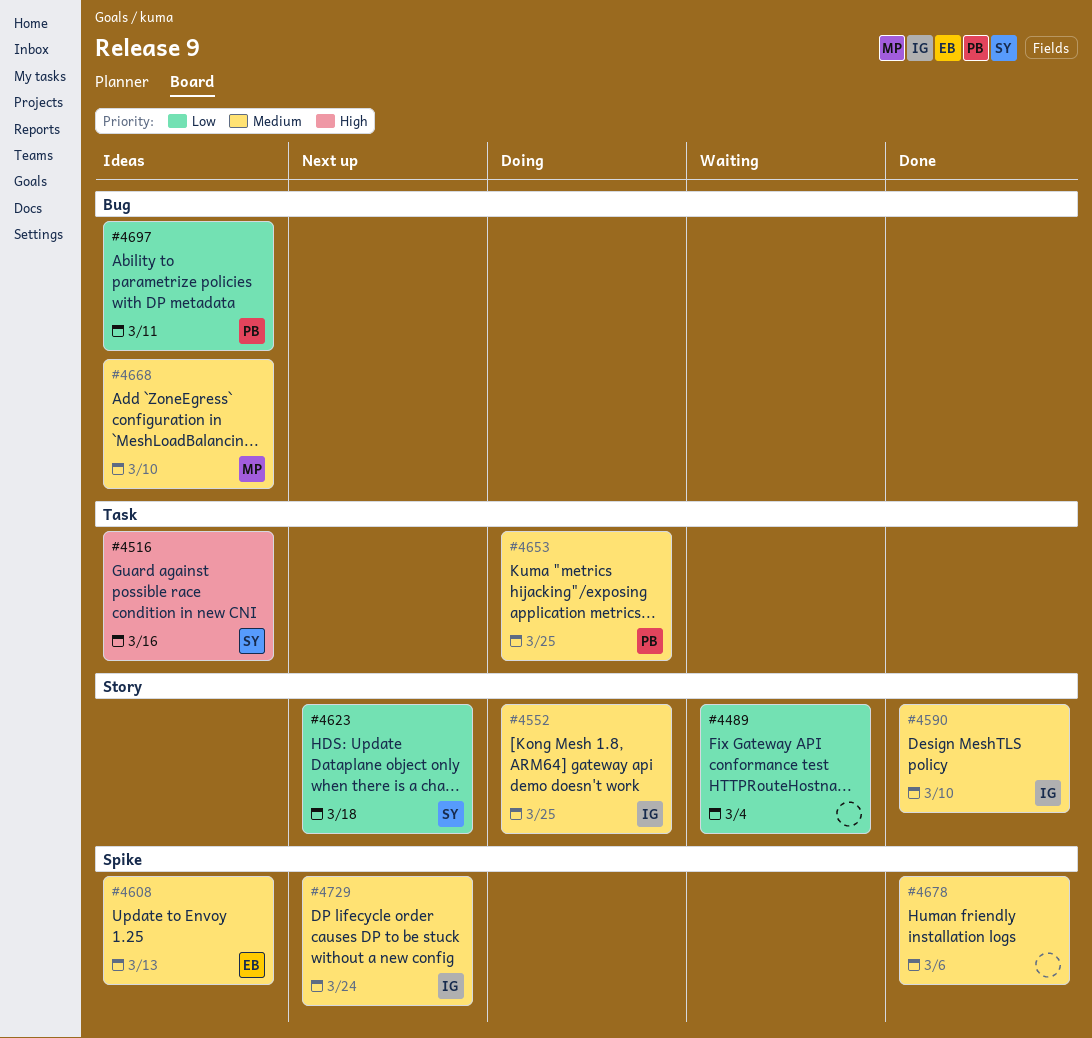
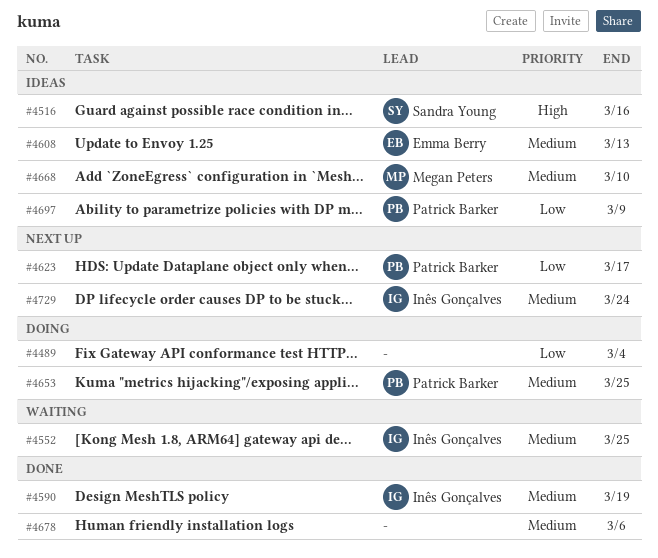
#4489, status: Waiting -> Doing
#4552, status: Doing -> Waiting
#4590, due: Mar 10 -> Mar 19
#4623, owner: Sandra Young -> Patrick Barker
#4623, due: Mar 18 -> Mar 17
#4697, due: Mar 11 -> Mar 9

